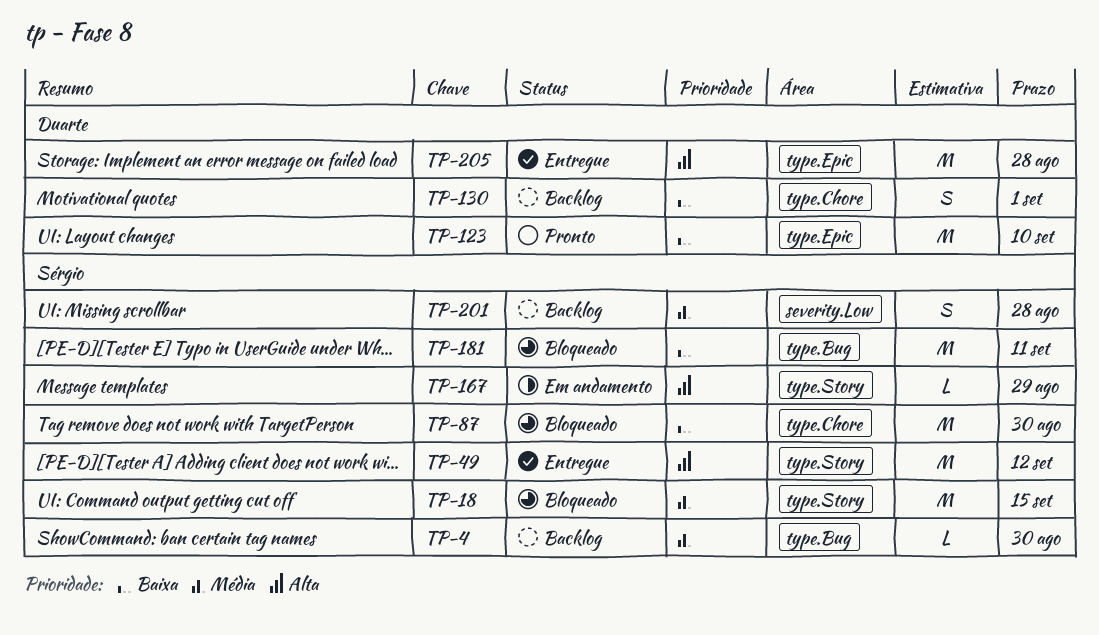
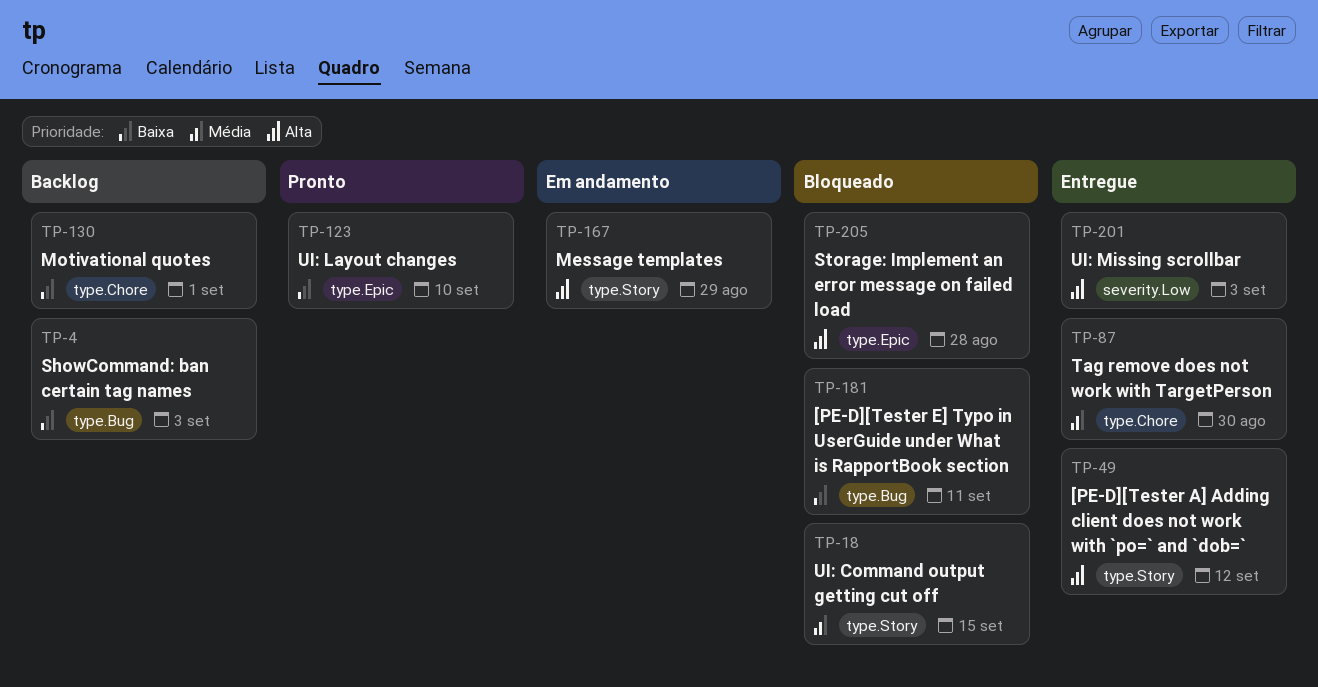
TP-4, priority: Média -> Baixa
TP-4, due: Aug 30 -> Sep 3
TP-87, status: Bloqueado -> Entregue
TP-87, priority: Baixa -> Média
TP-201, status: Backlog -> Entregue
TP-201, priority: Média -> Alta
TP-201, due: Aug 28 -> Sep 3
TP-205, status: Entregue -> Bloqueado

